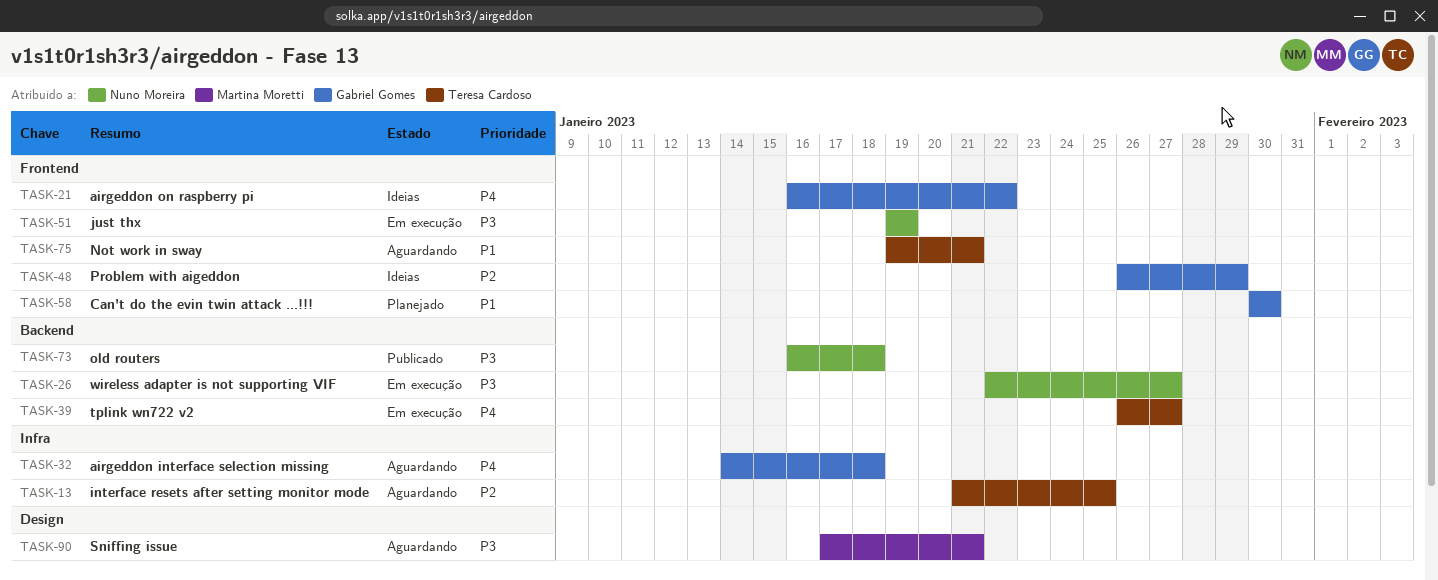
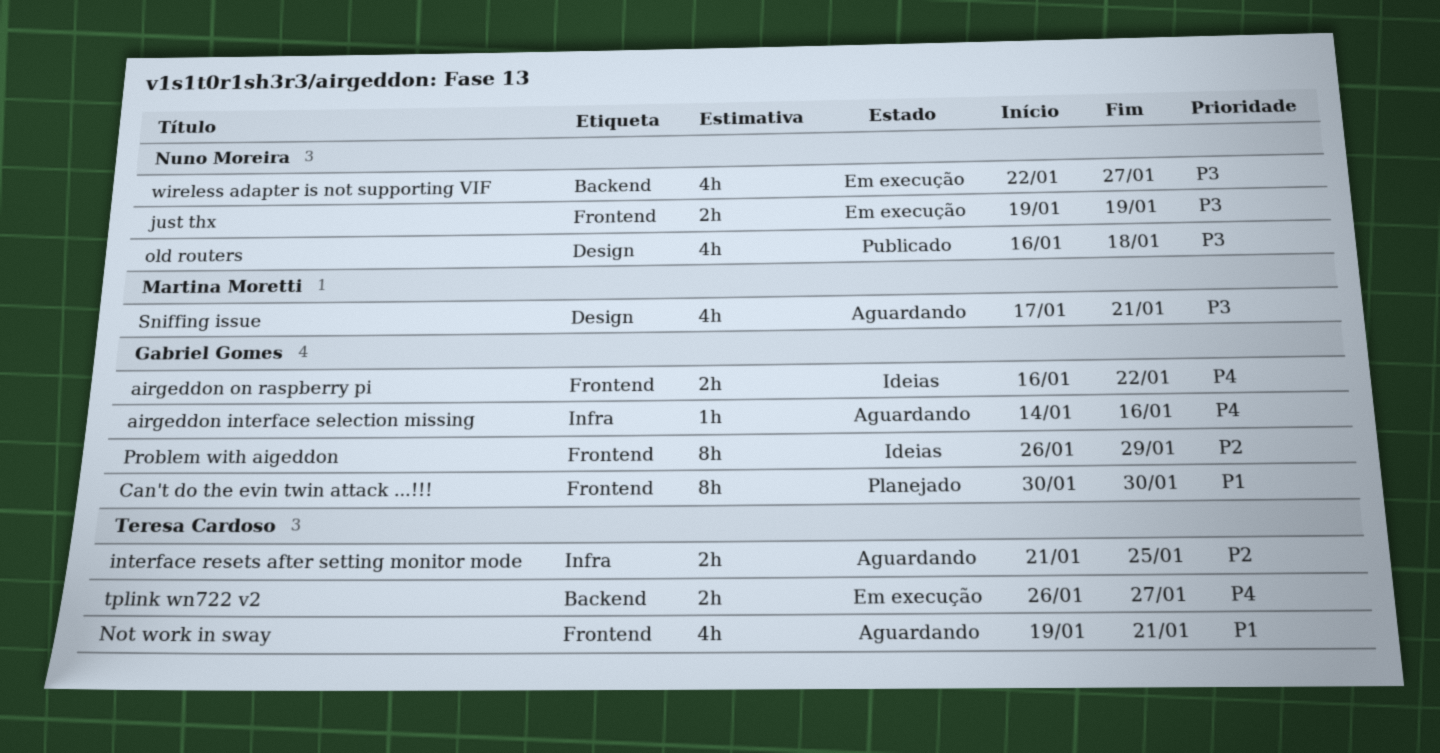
airgeddon interface selection missing, due: Jan 18 -> Jan 16
old routers, label: Backend -> Design

